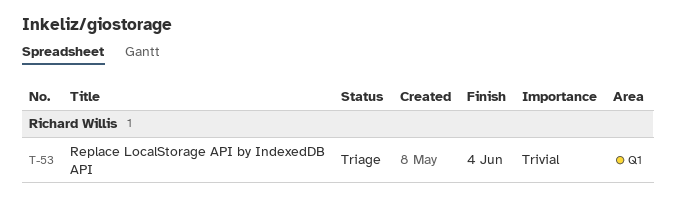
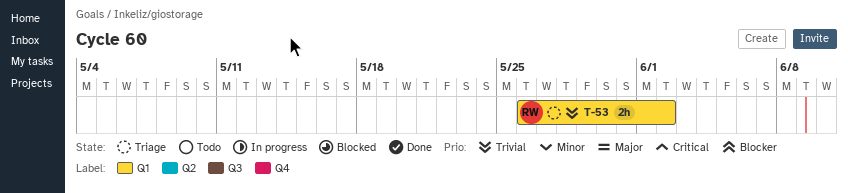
T-53, due: Jun 4 -> Jun 2

